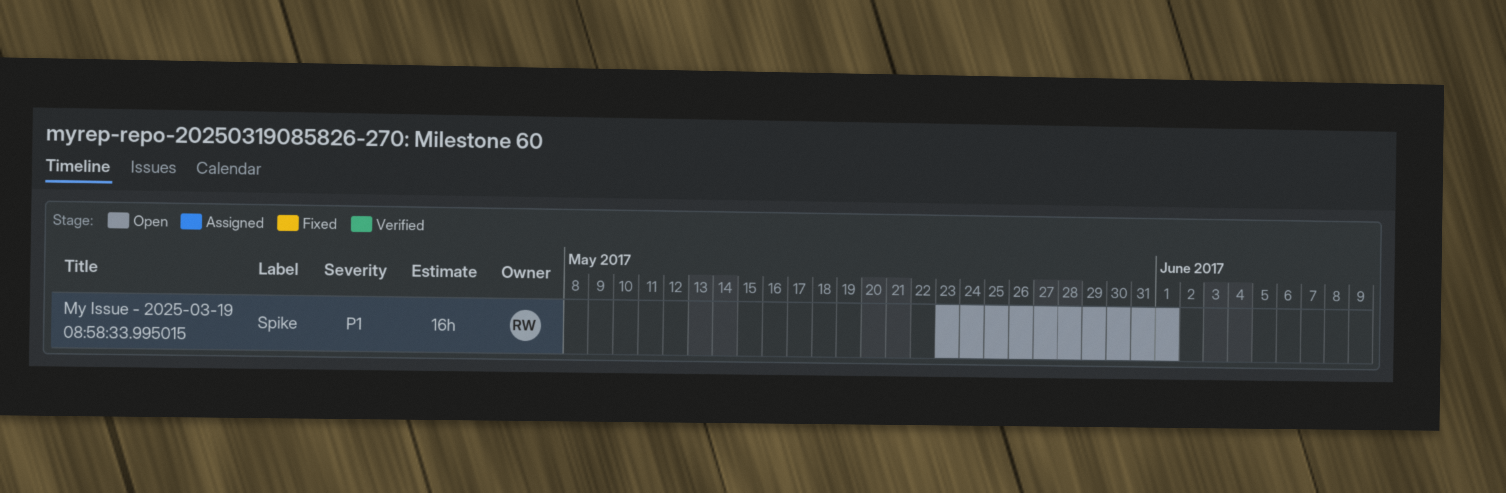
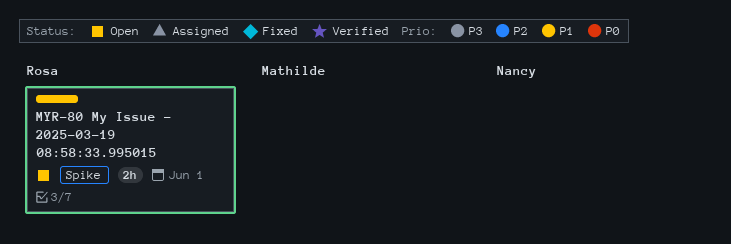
My Issue - 2025-03-19 08:58:33.995015, estimate: 16h -> 2h

